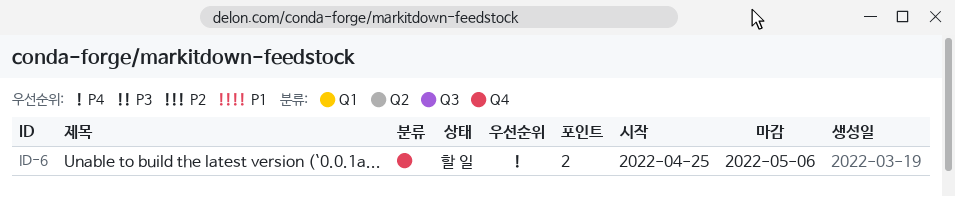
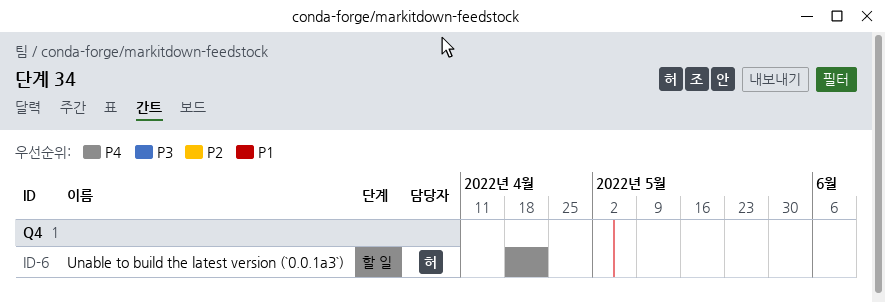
ID-6, start: Apr 25 -> Apr 18
ID-6, due: May 6 -> Apr 22

